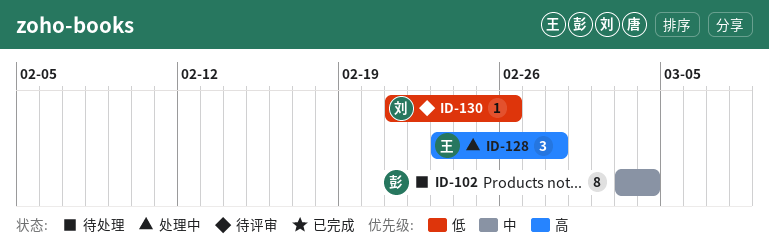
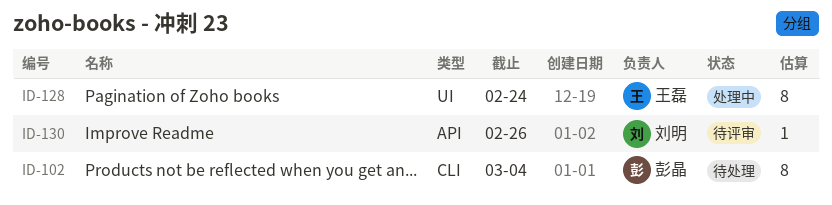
ID-128, estimate: 3 -> 8
ID-128, due: Feb 28 -> Feb 24

